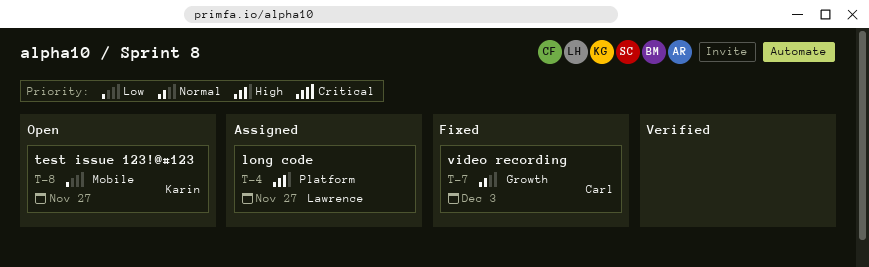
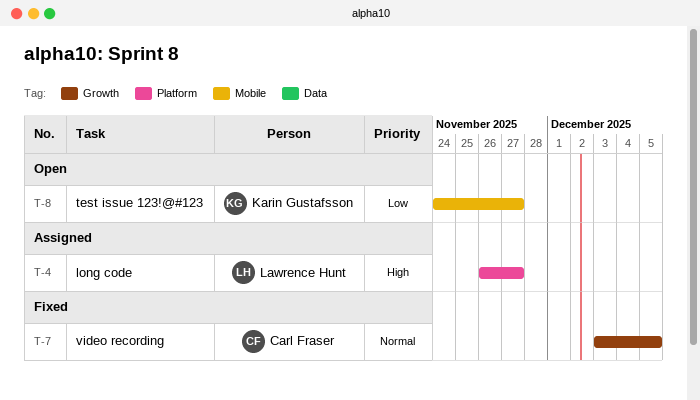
T-7, due: Dec 3 -> Dec 5

